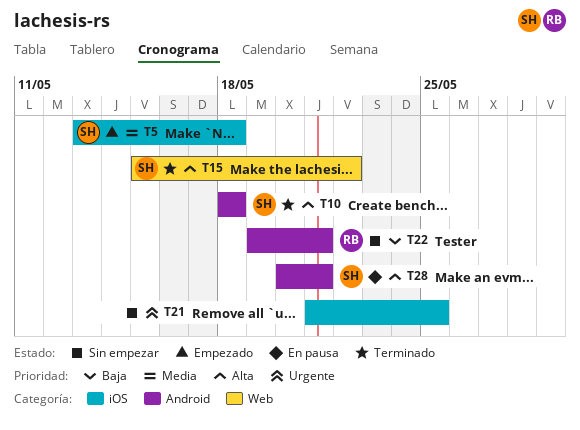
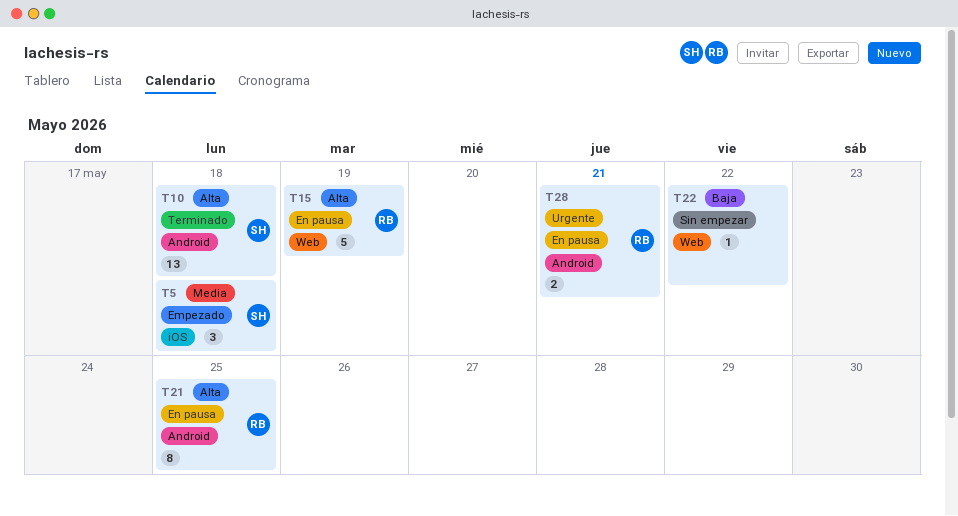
T15, status: Terminado -> En pausa
T15, owner: SH -> RB
T15, due: May 22 -> May 19
T21, status: Sin empezar -> En pausa
T21, owner: none -> RB
T21, priority: Urgente -> Alta
T21, label: iOS -> Android
T22, owner: RB -> none
T22, label: Android -> Web
T22, due: May 21 -> May 22
T28, owner: SH -> RB
T28, priority: Alta -> Urgente

